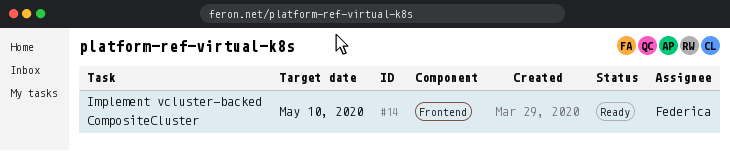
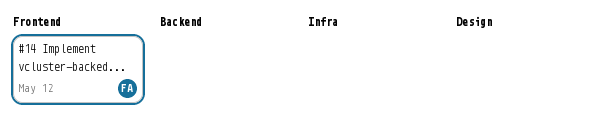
#14, due: May 10 -> May 12

